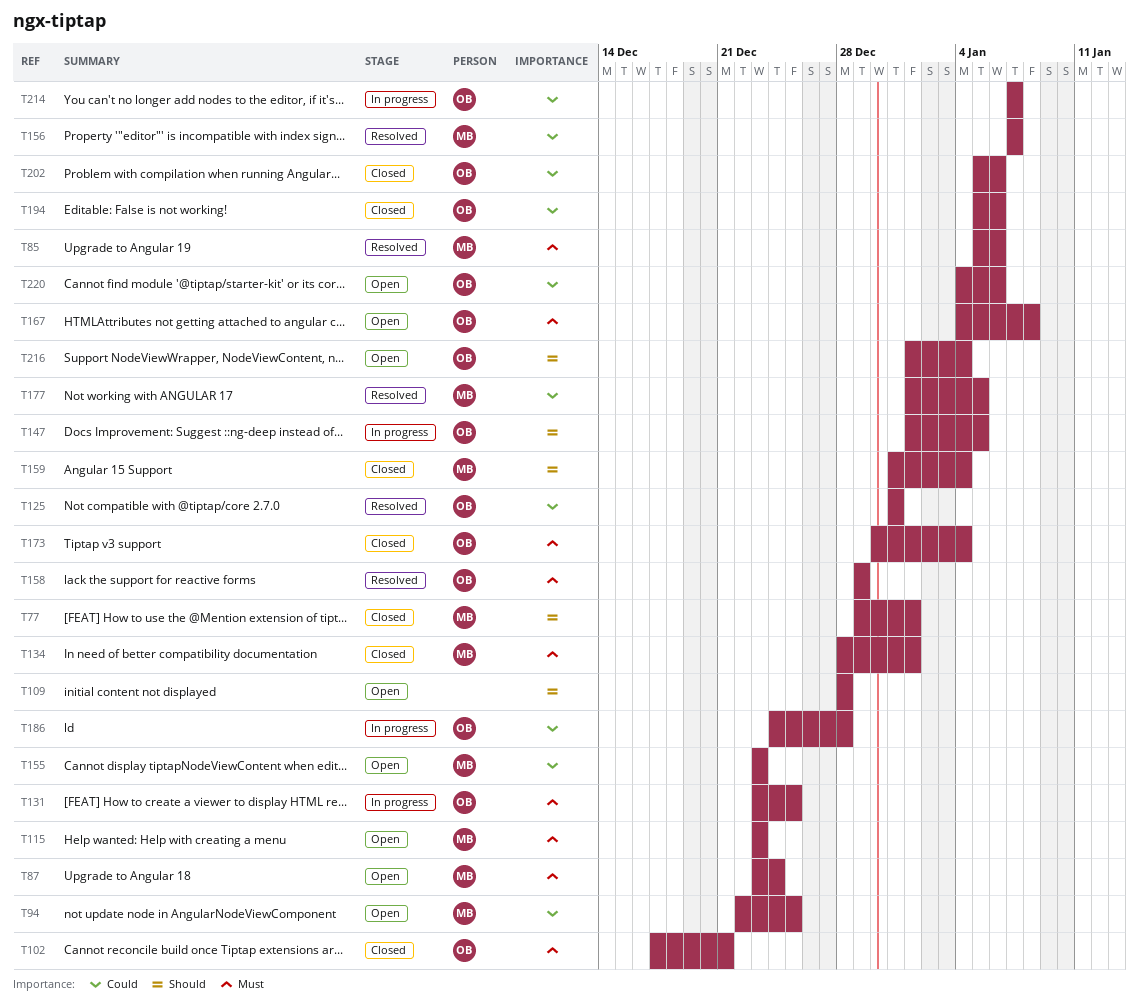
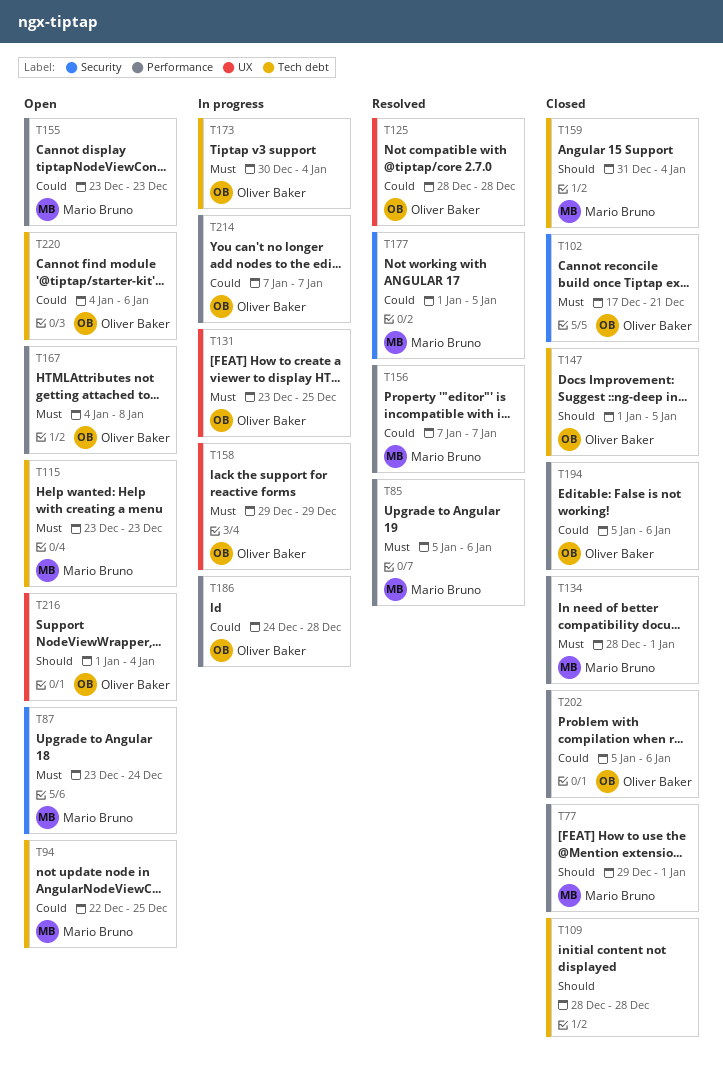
T109, status: Open -> Closed
T125, start: Dec 31 -> Dec 28
T125, due: Dec 31 -> Dec 28
T147, status: In progress -> Closed
T158, status: Resolved -> In progress
T173, status: Closed -> In progress

